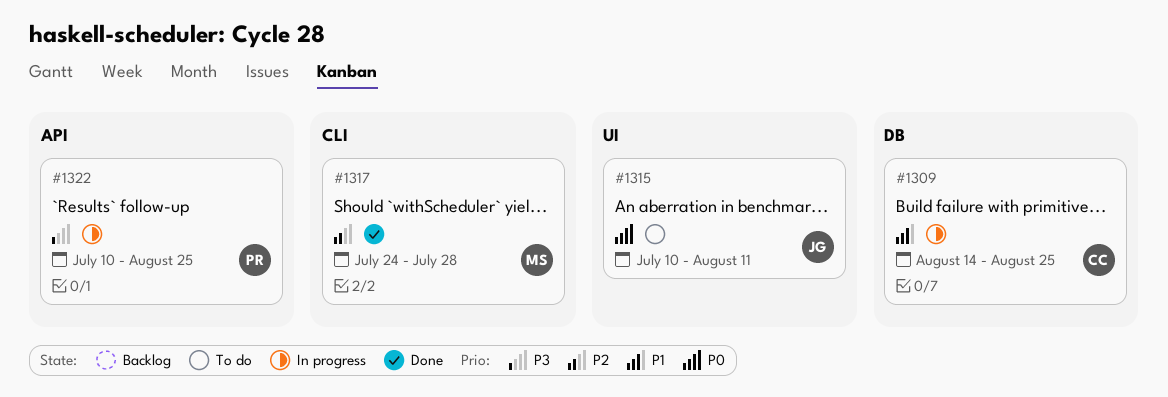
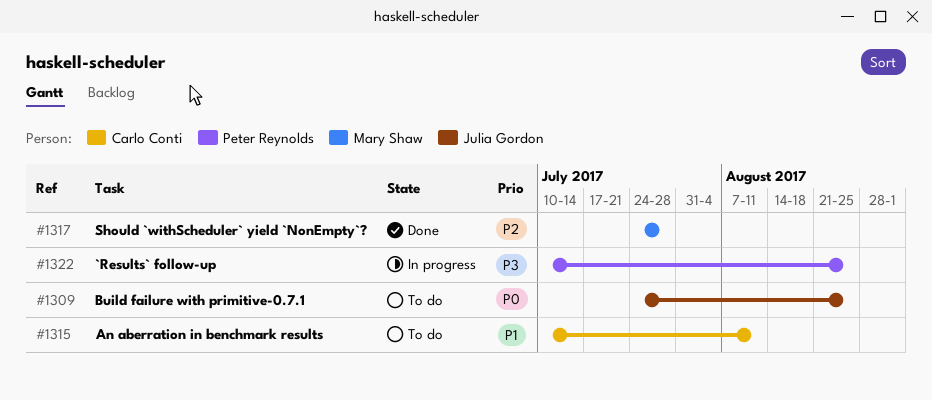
#1309, status: In progress -> To do
#1309, owner: Carlo Conti -> Julia Gordon
#1309, priority: P1 -> P0
#1309, start: Aug 14 -> Jul 24
#1315, owner: Julia Gordon -> Carlo Conti
#1315, priority: P0 -> P1

